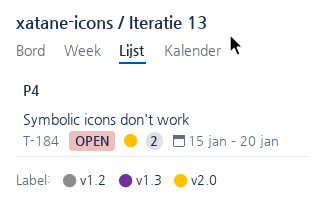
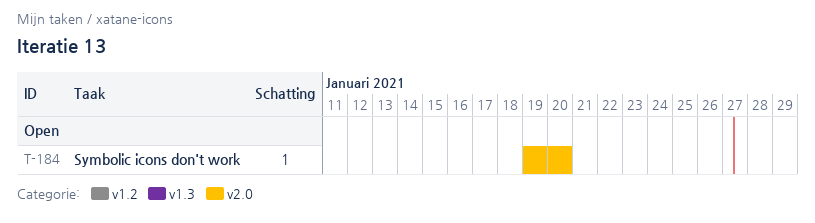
T-184, estimate: 2 -> 1
T-184, start: Jan 15 -> Jan 19

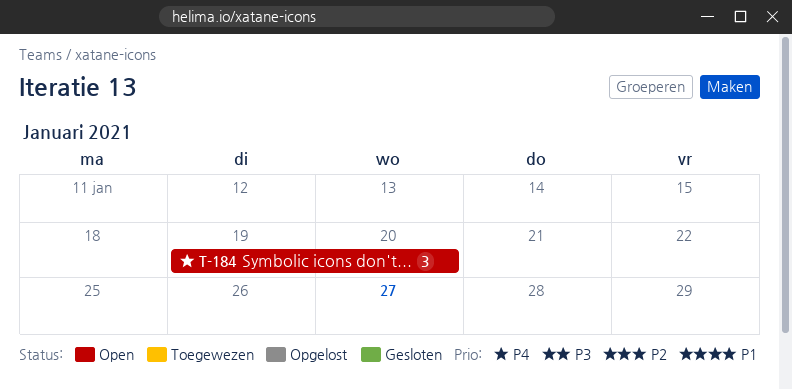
T-184, estimate: 1 -> 3

